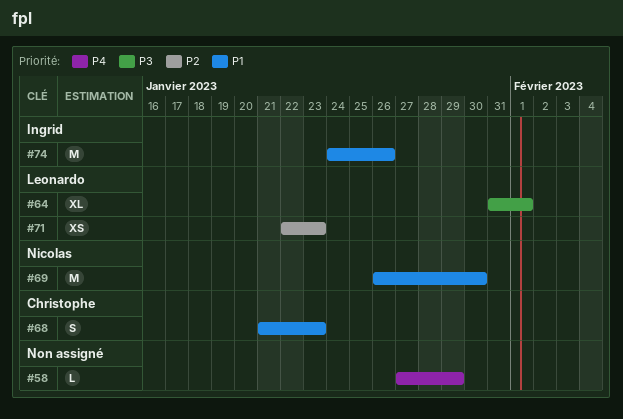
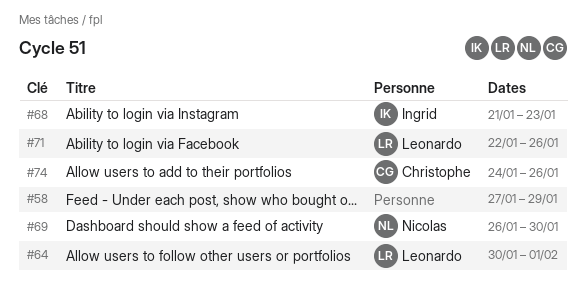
#64, start: Jan 31 -> Jan 30
#68, owner: Christophe -> Ingrid
#71, due: Jan 23 -> Jan 26
#74, owner: Ingrid -> Christophe

